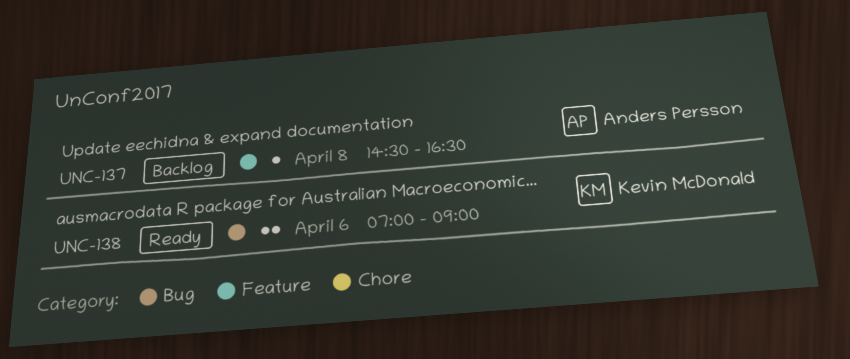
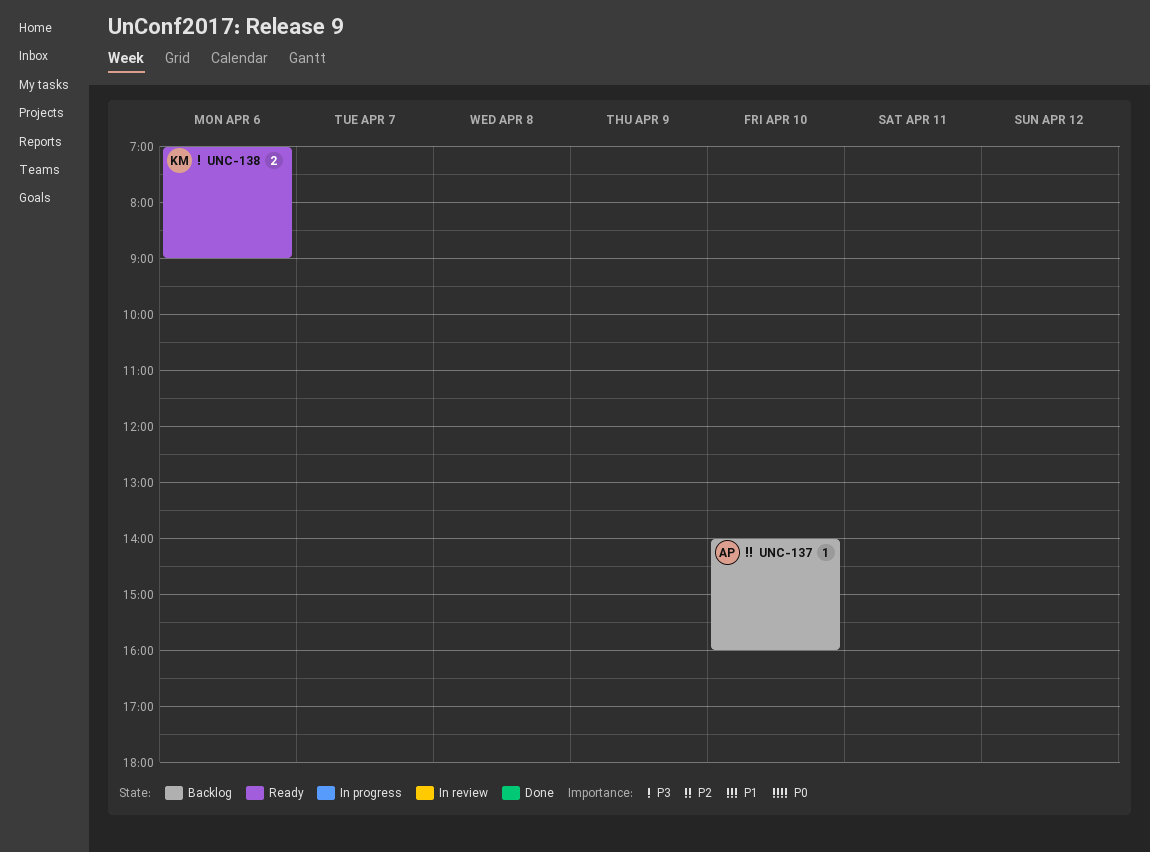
UNC-137, day: Apr 8 -> Apr 10
UNC-137, begins: 14:30 -> 14:00
UNC-137, ends: 16:30 -> 16:00

